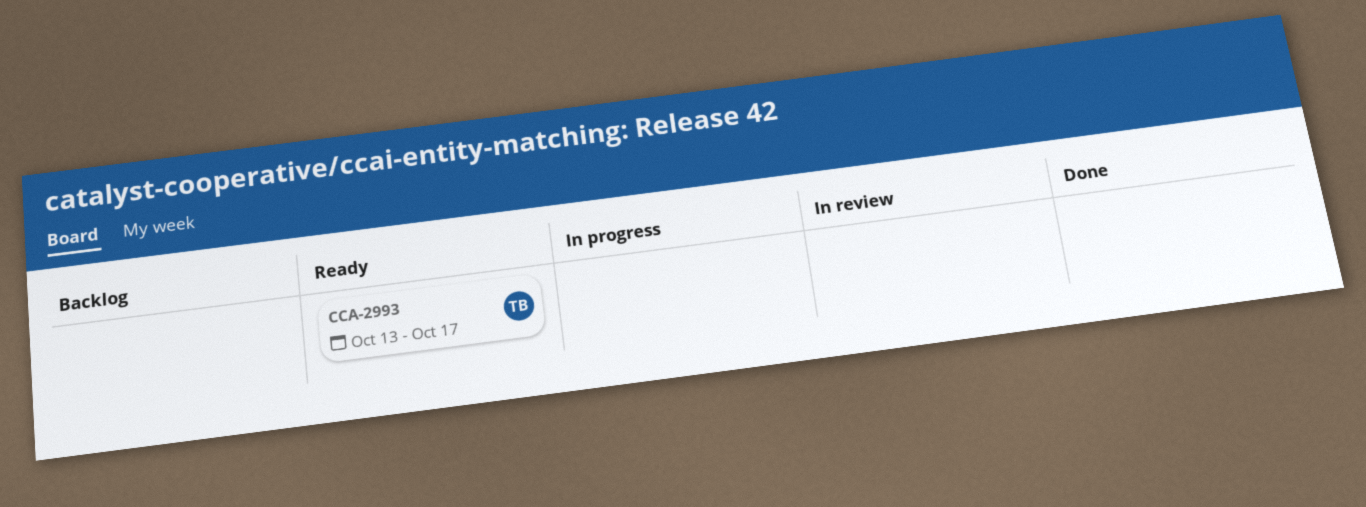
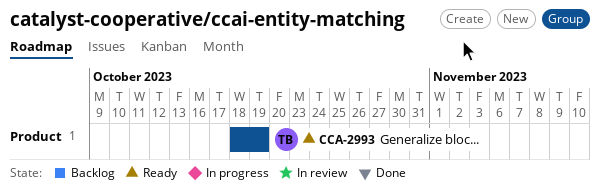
CCA-2993, start: Oct 13 -> Oct 18
CCA-2993, due: Oct 17 -> Oct 19

